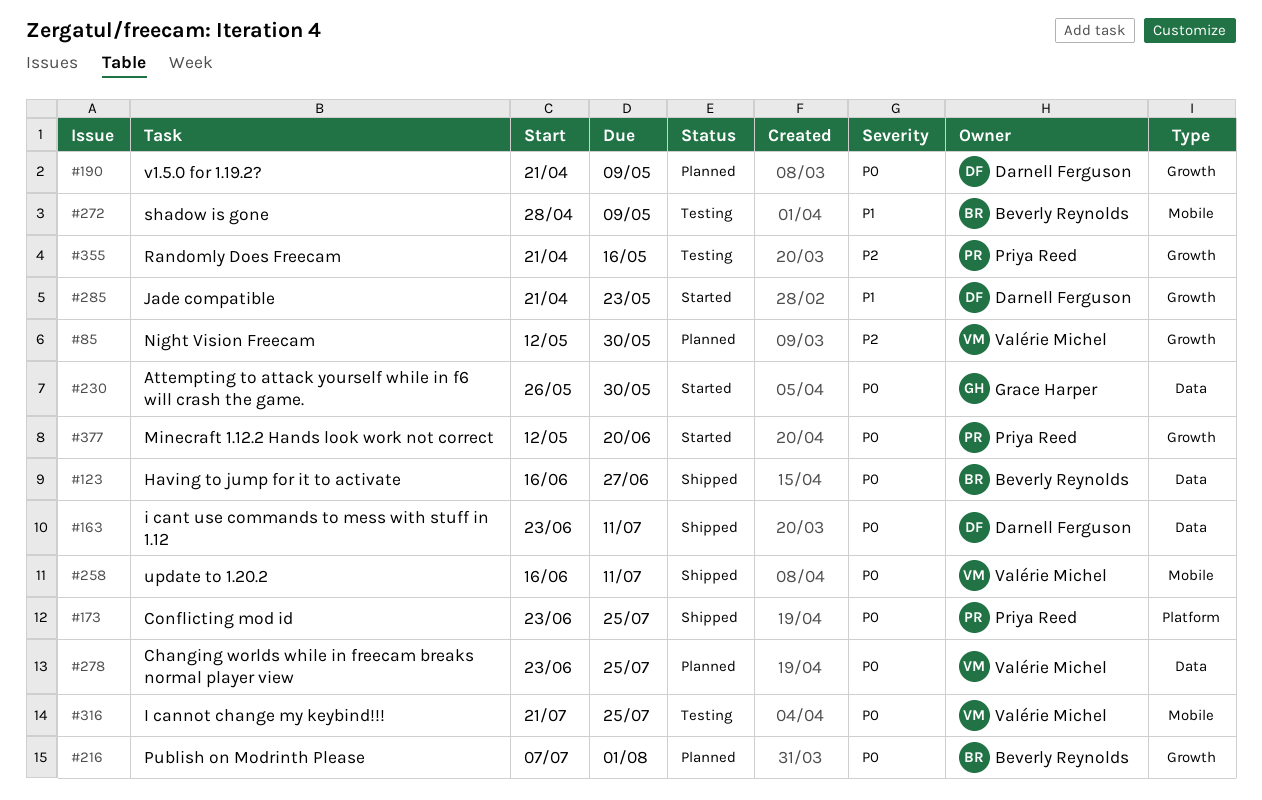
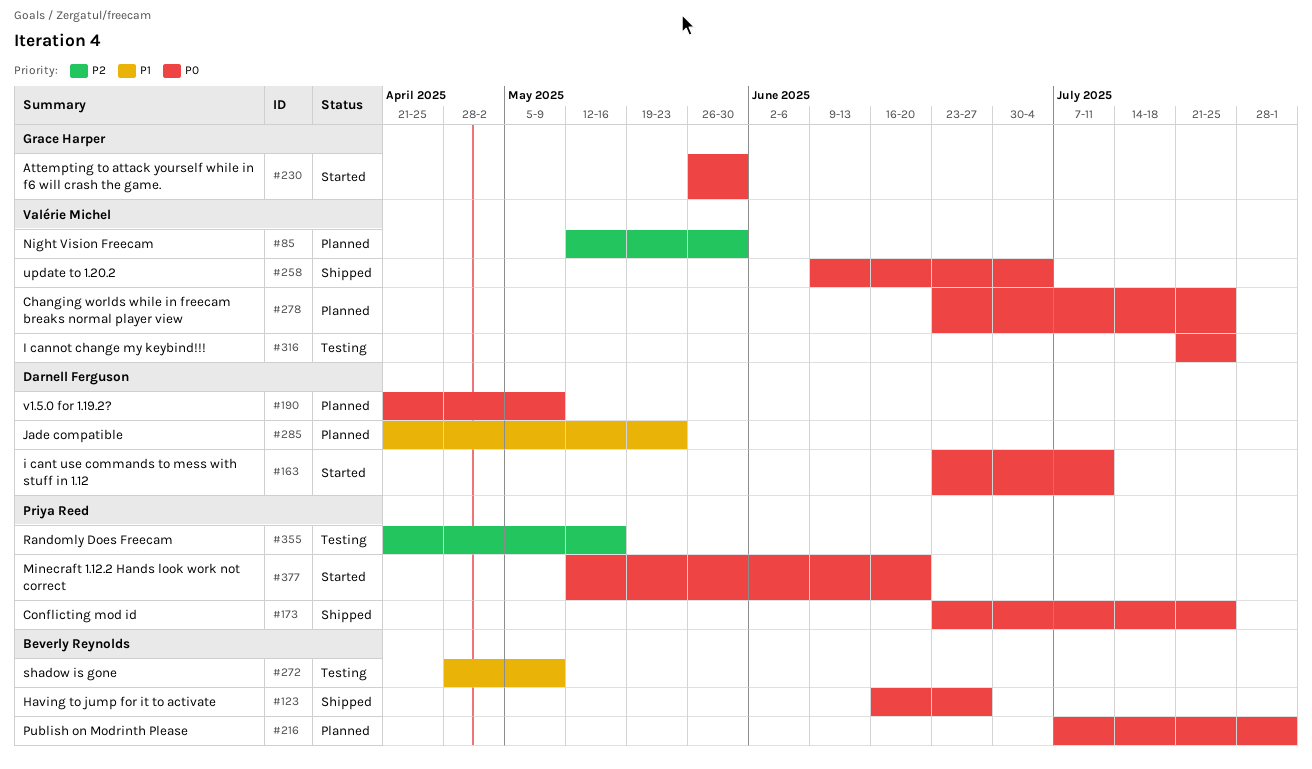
#163, status: Shipped -> Started
#258, start: Jun 16 -> Jun 9
#258, due: Jul 11 -> Jul 4
#285, status: Started -> Planned

